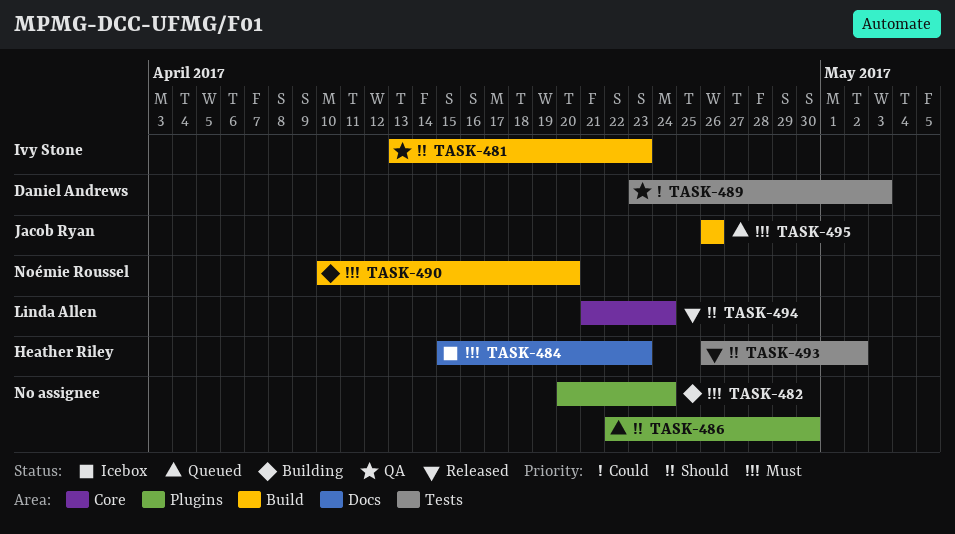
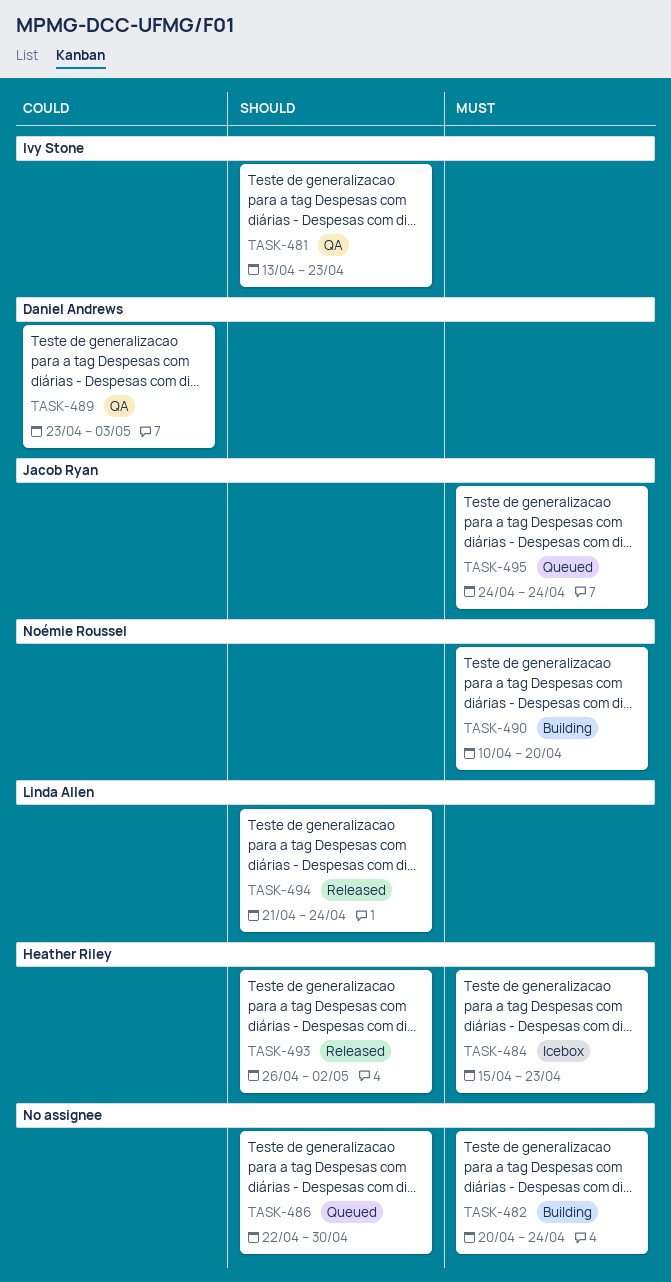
TASK-495, start: Apr 26 -> Apr 24
TASK-495, due: Apr 26 -> Apr 24

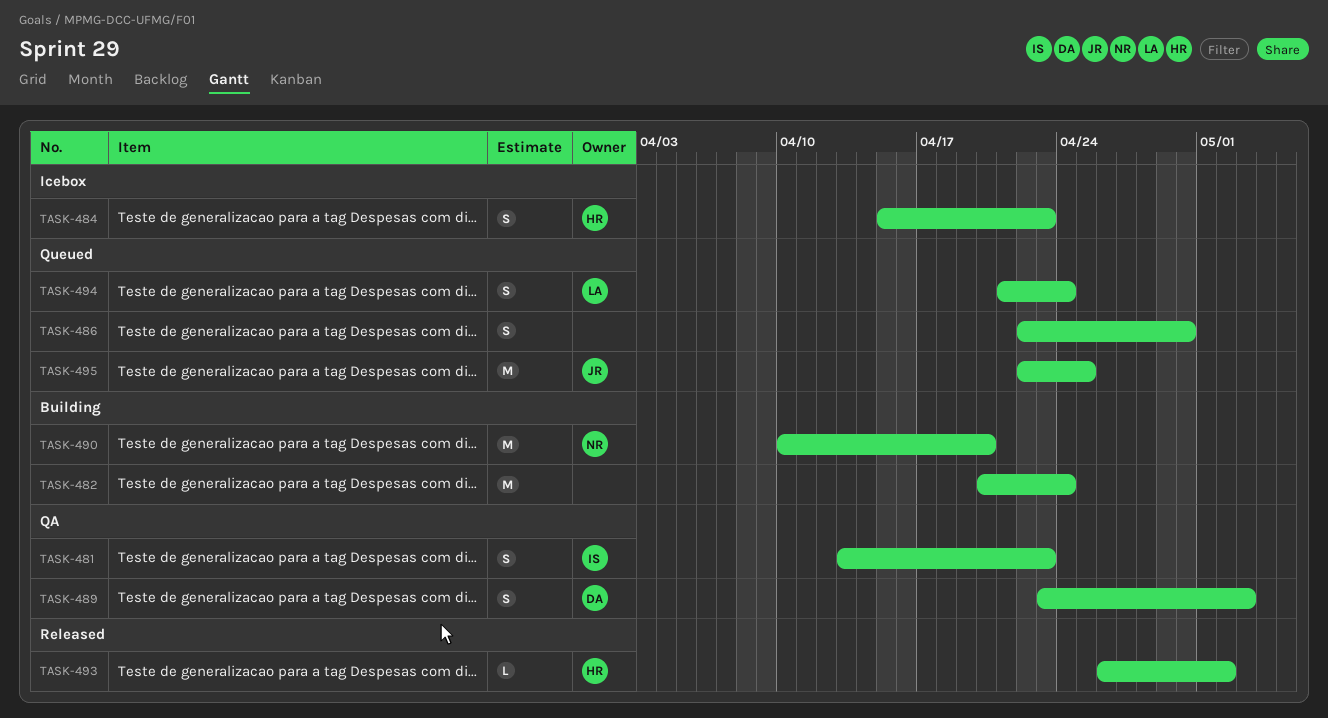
TASK-494, status: Released -> Queued
TASK-495, start: Apr 24 -> Apr 22
TASK-495, due: Apr 24 -> Apr 25

